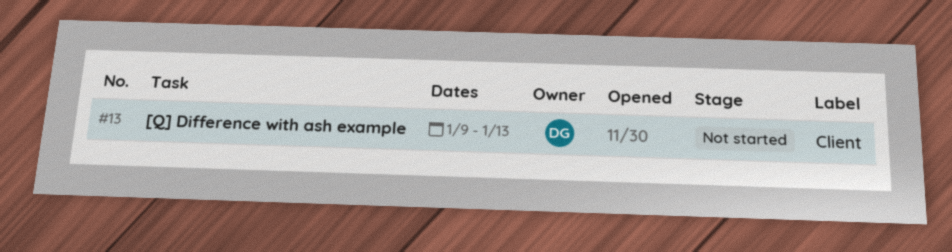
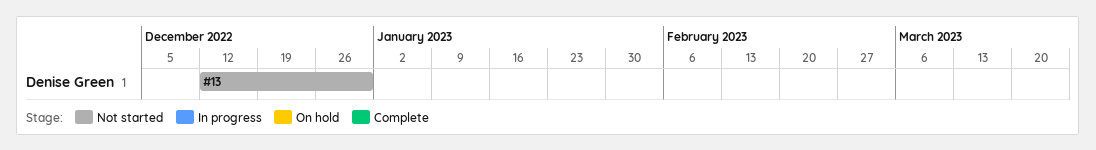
#13, start: Jan 9 -> Dec 12
#13, due: Jan 13 -> Dec 30

